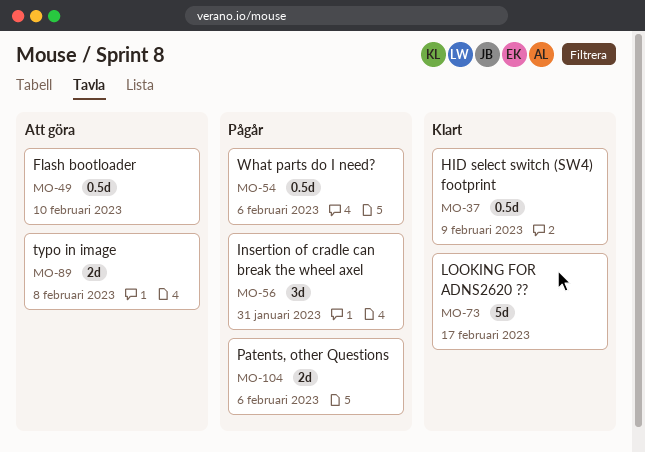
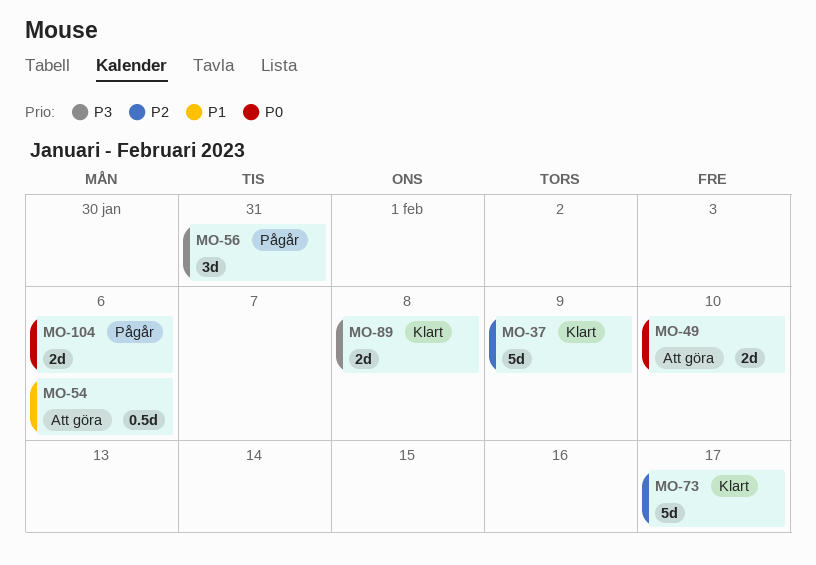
MO-37, estimate: 0.5d -> 5d
MO-49, estimate: 0.5d -> 2d
MO-54, status: Pågår -> Att göra
MO-89, status: Att göra -> Klart

